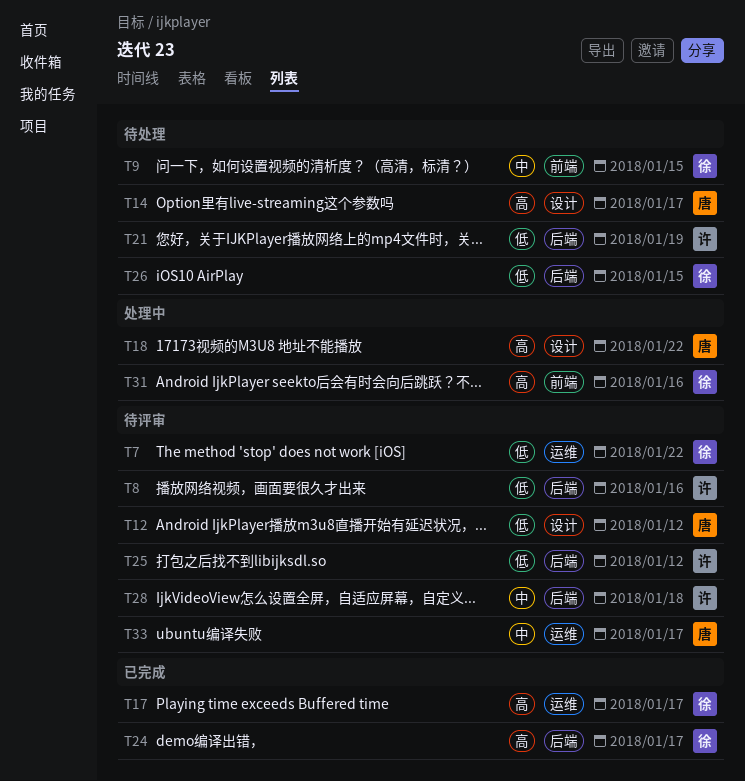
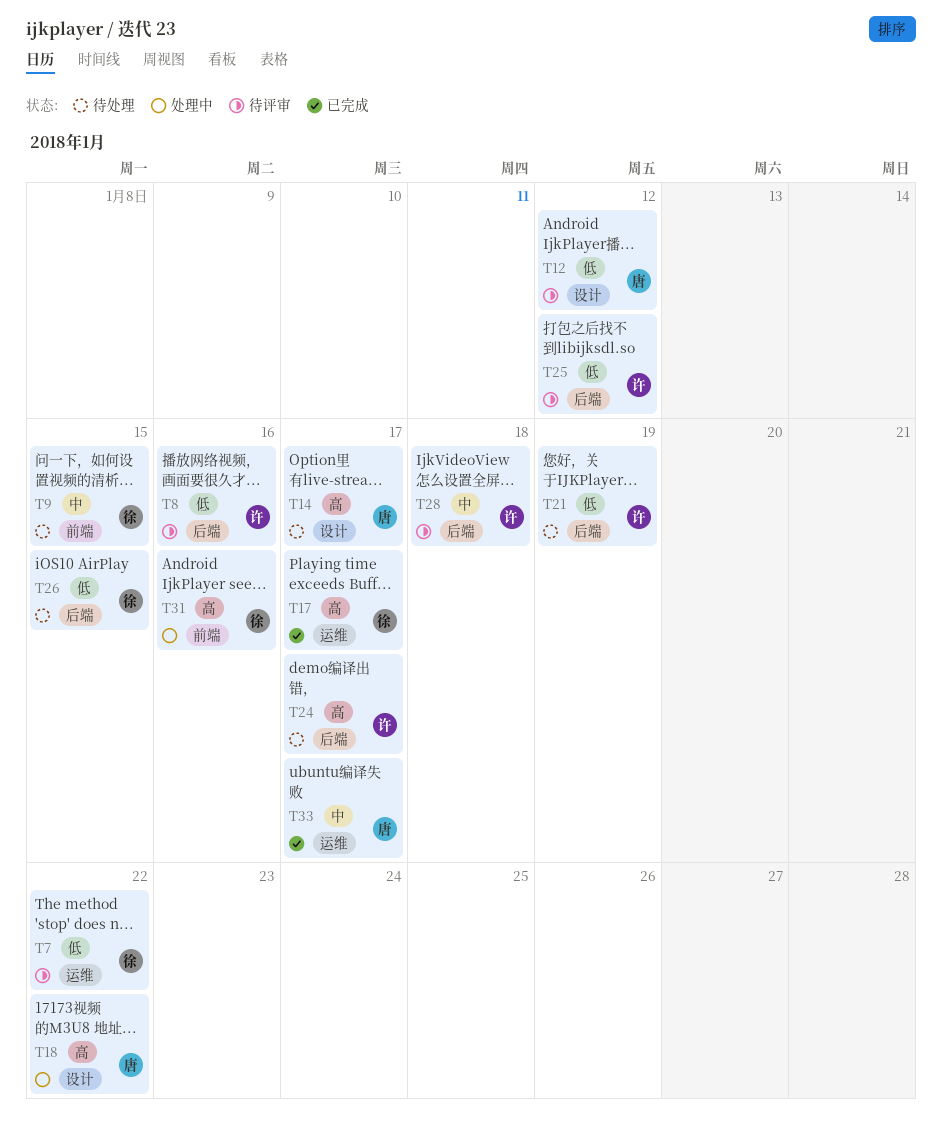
T24, status: 已完成 -> 待处理
T24, owner: 徐 -> 许
T33, status: 待评审 -> 已完成

